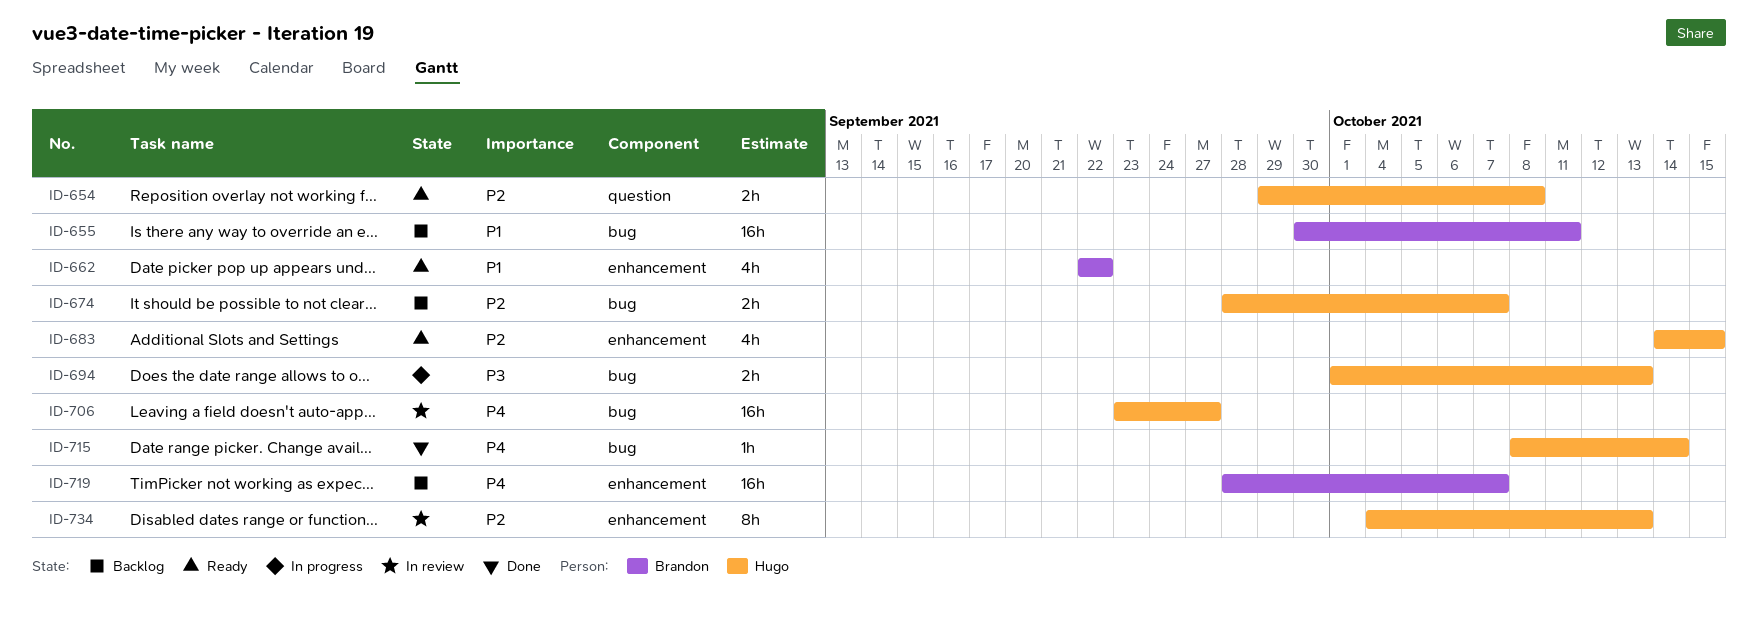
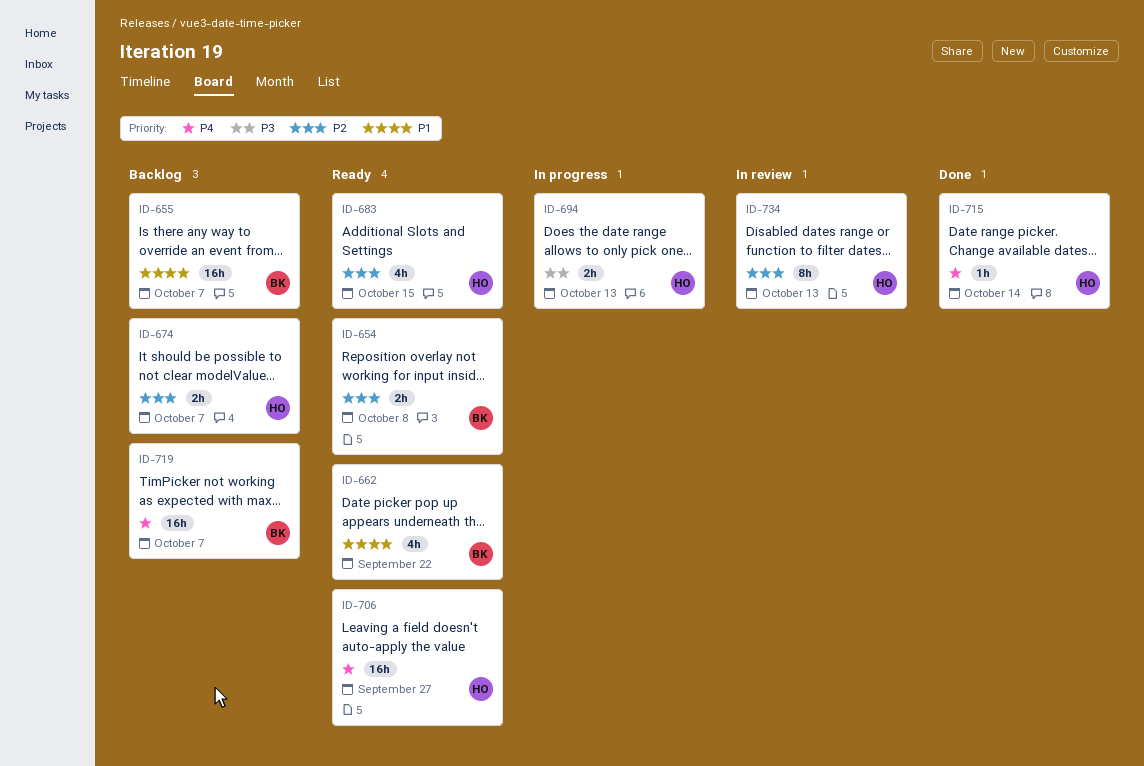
ID-654, owner: Hugo -> Brandon
ID-655, due: Oct 11 -> Oct 7
ID-706, status: In review -> Ready

